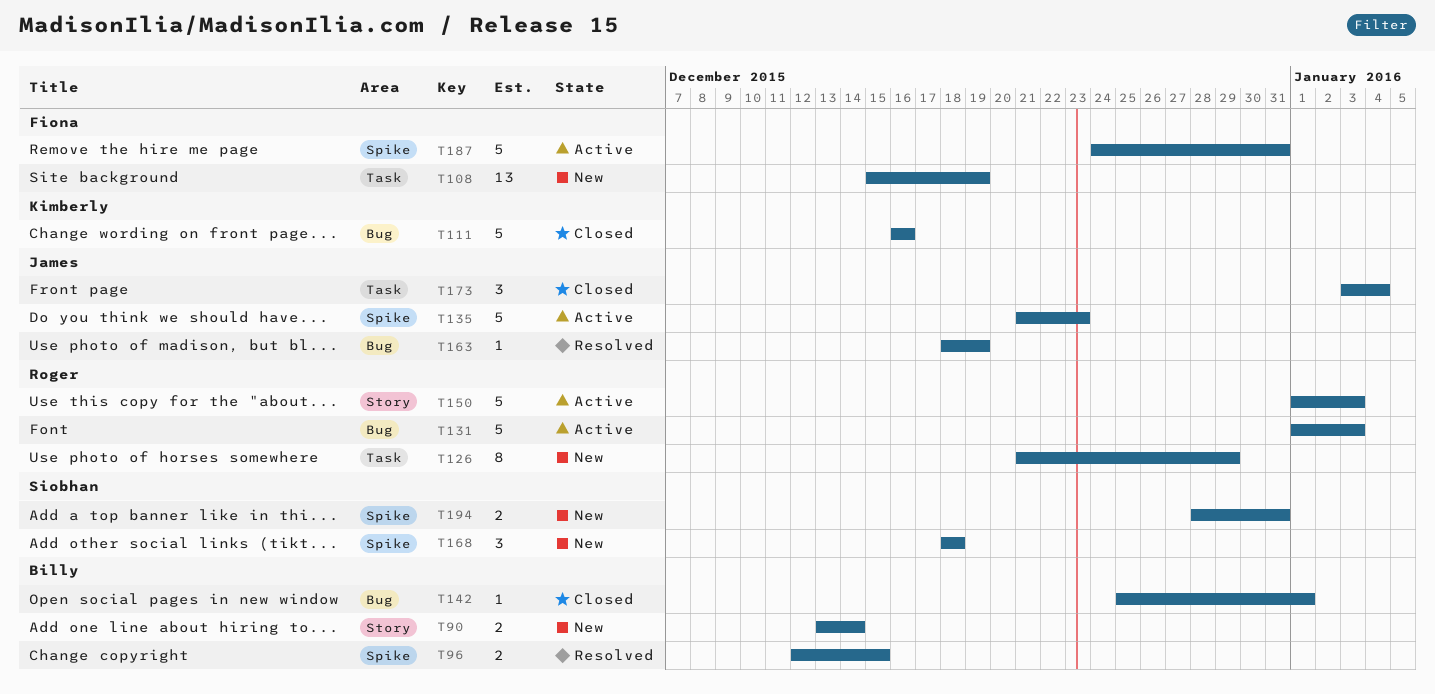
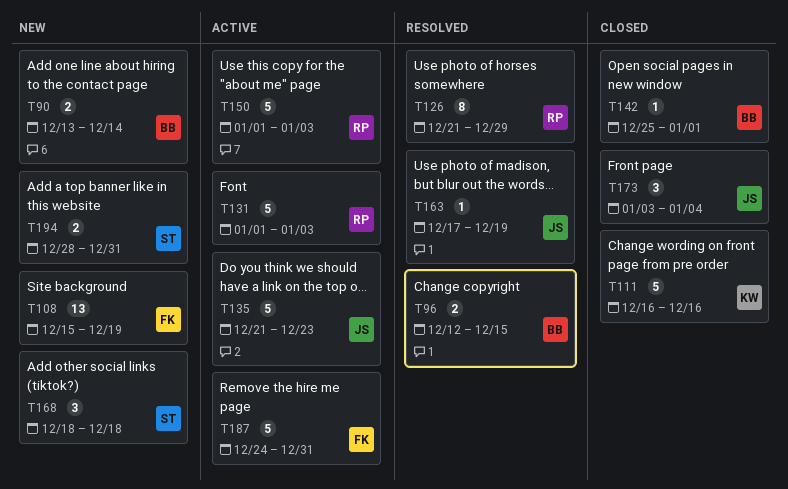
T126, status: New -> Resolved
T163, start: Dec 18 -> Dec 17

